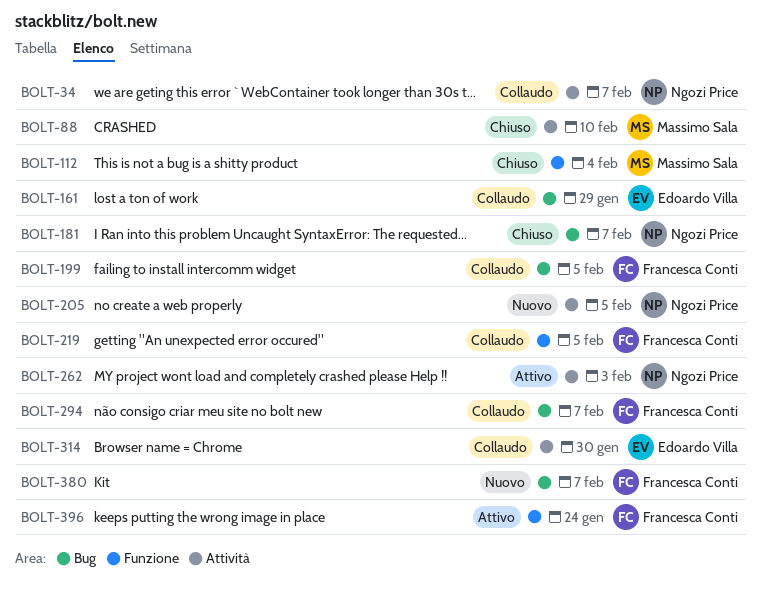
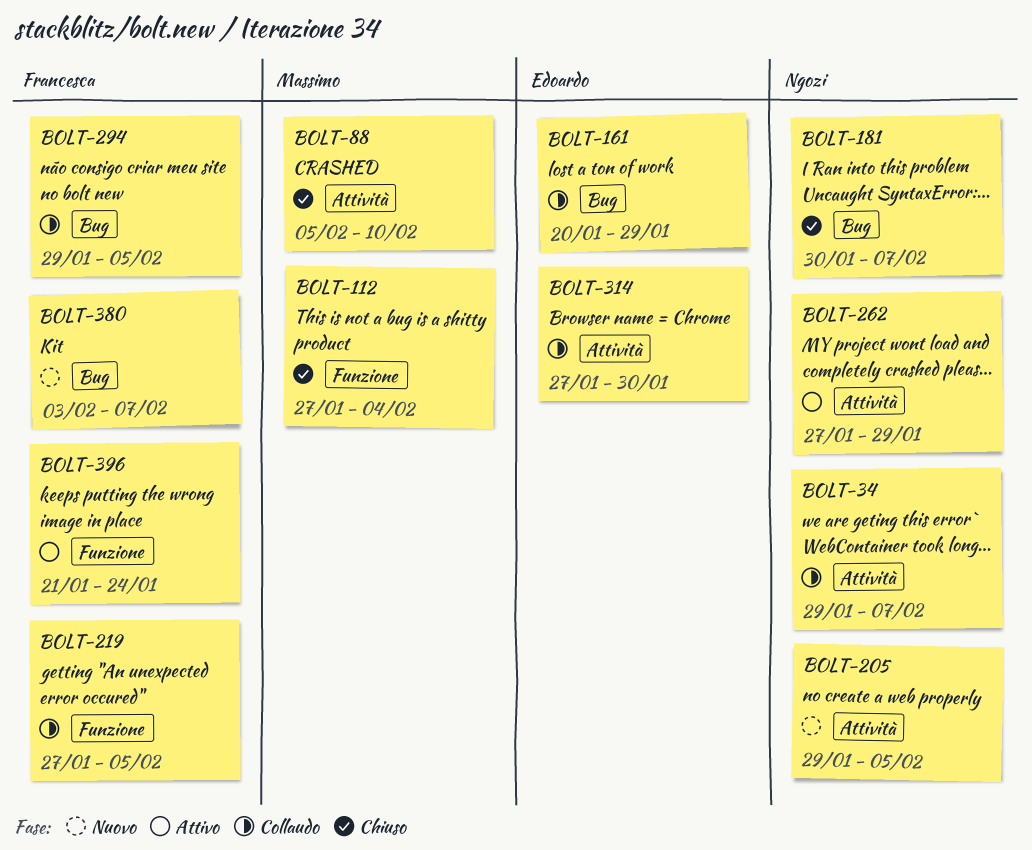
BOLT-199: present -> none
BOLT-262, due: Feb 3 -> Jan 29
BOLT-294, due: Feb 7 -> Feb 5

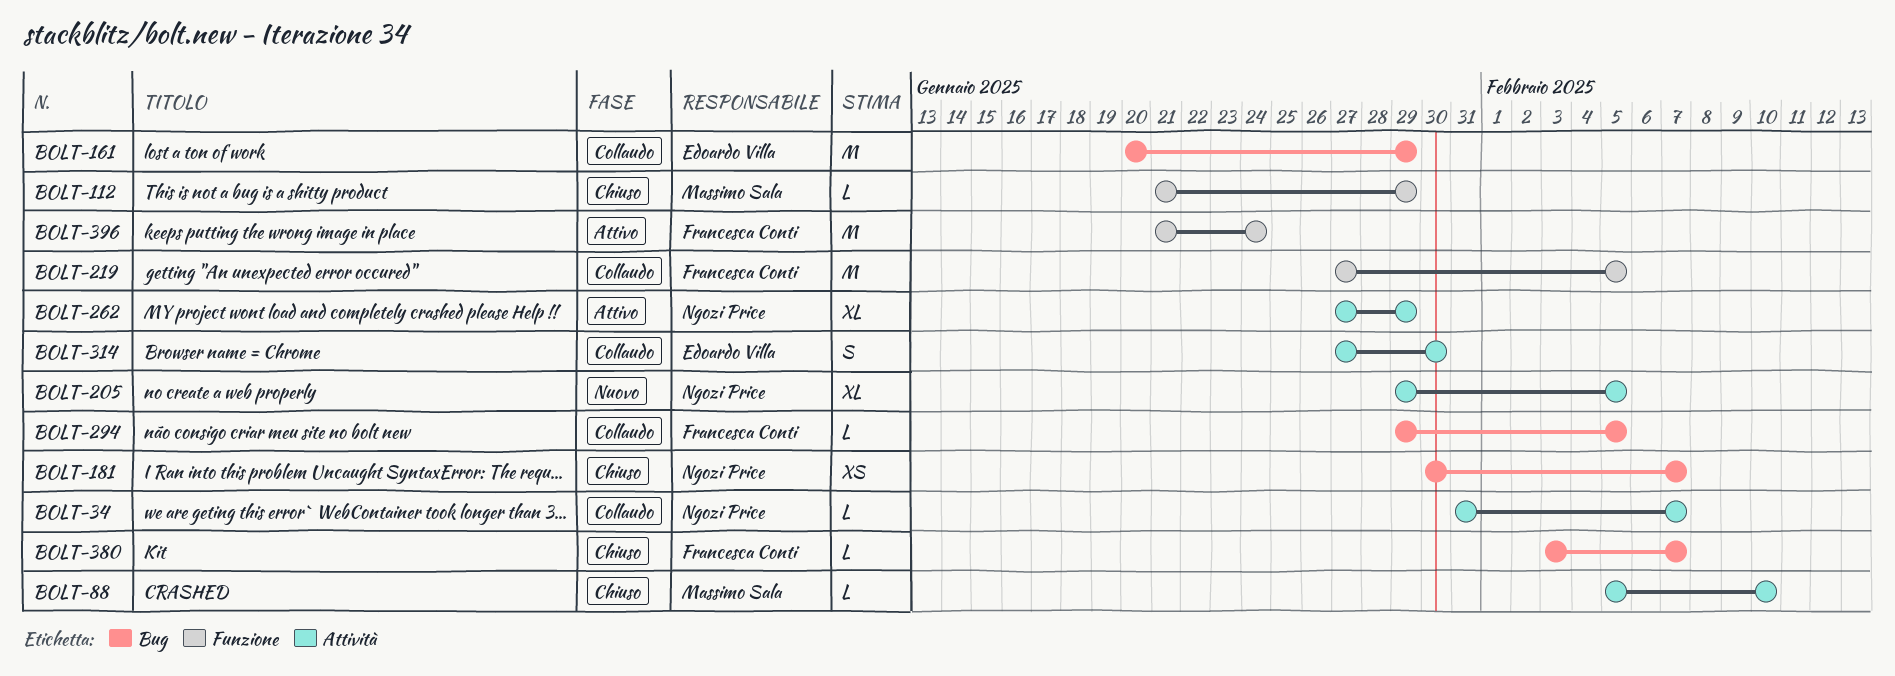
BOLT-34, start: Jan 29 -> Jan 31
BOLT-112, start: Jan 27 -> Jan 21
BOLT-112, due: Feb 4 -> Jan 29
BOLT-380, status: Nuovo -> Chiuso

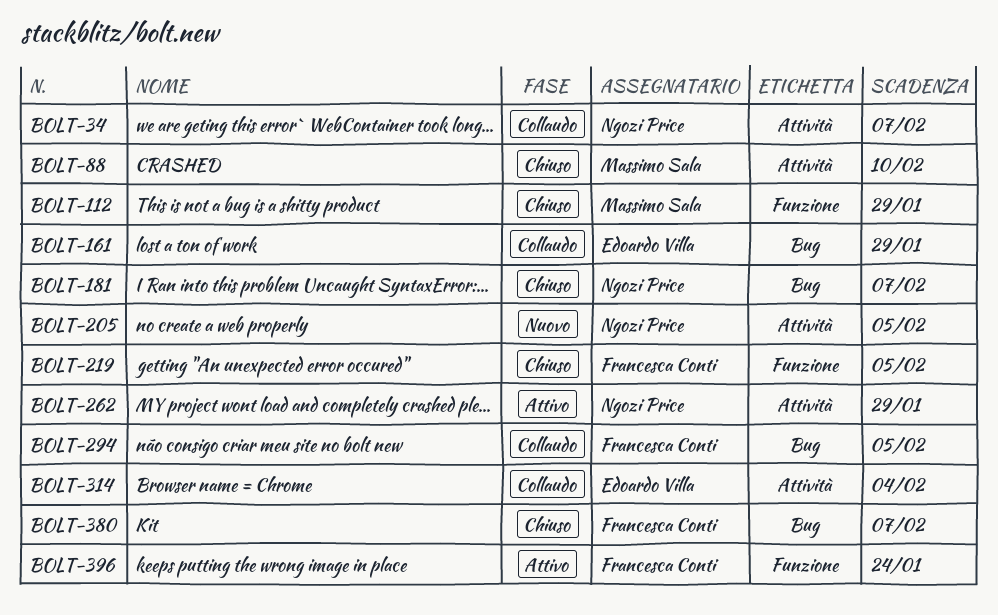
BOLT-219, status: Collaudo -> Chiuso
BOLT-314, due: Jan 30 -> Feb 4

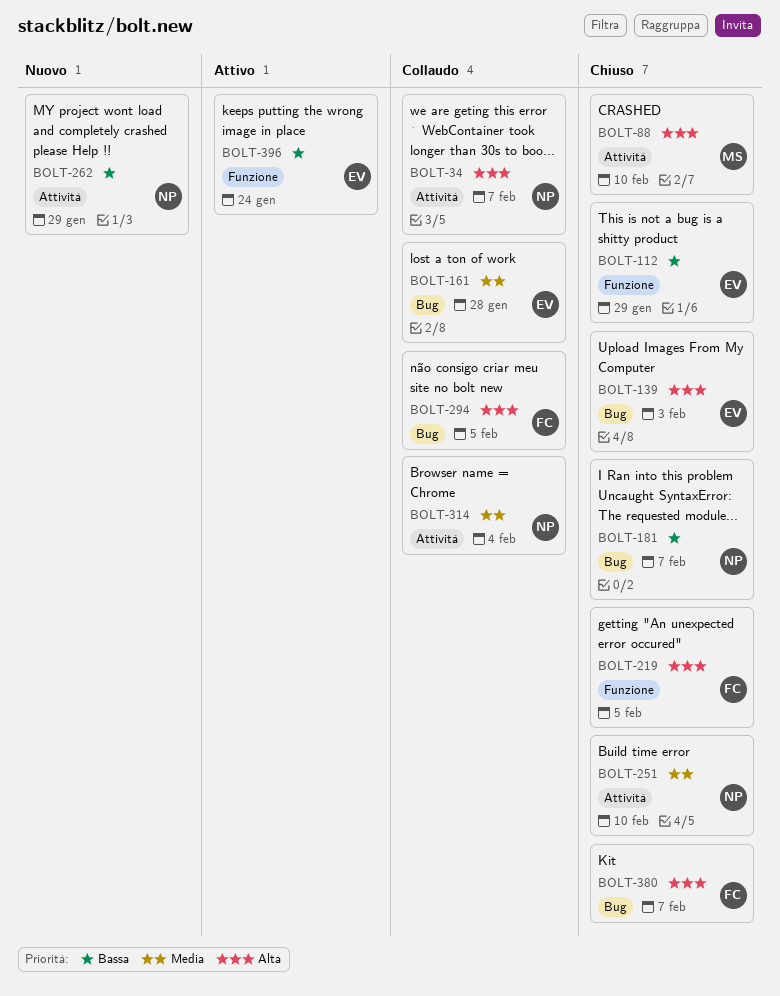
BOLT-112, owner: Massimo Sala -> Edoardo Villa
BOLT-139: none -> present
BOLT-161, due: Jan 29 -> Jan 28
BOLT-205: present -> none
BOLT-251: none -> present
BOLT-262, status: Attivo -> Nuovo
BOLT-314, owner: Edoardo Villa -> Ngozi Price
BOLT-396, owner: Francesca Conti -> Edoardo Villa

